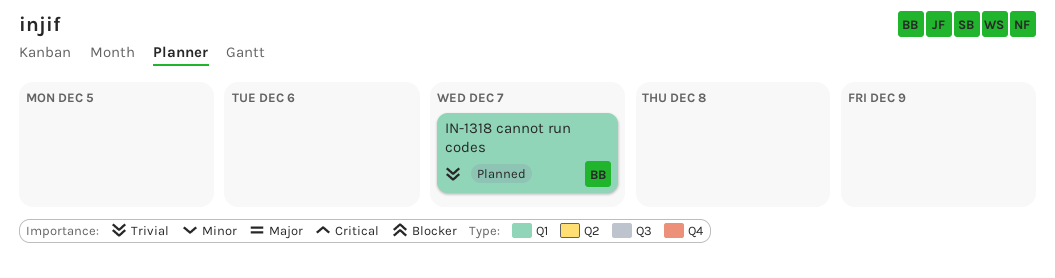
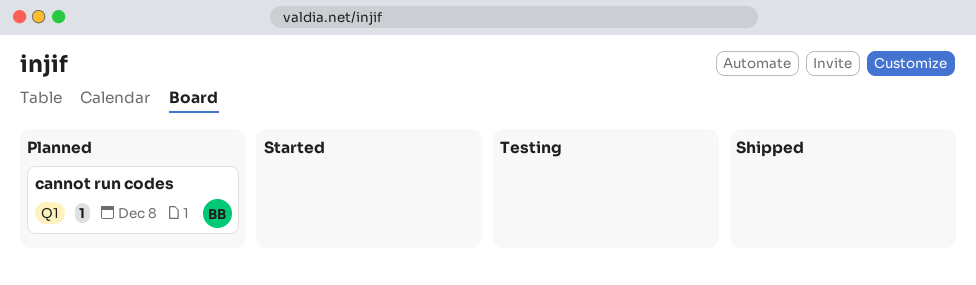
cannot run codes, due: Dec 7 -> Dec 8

